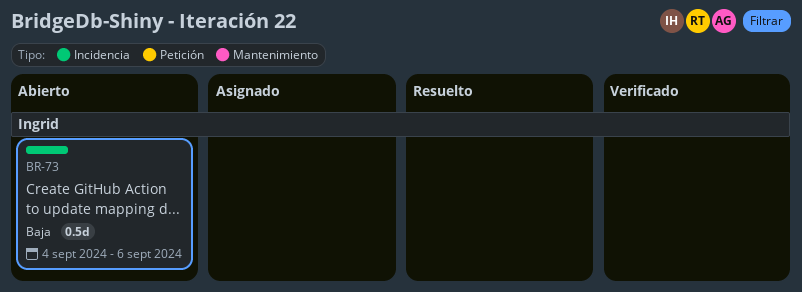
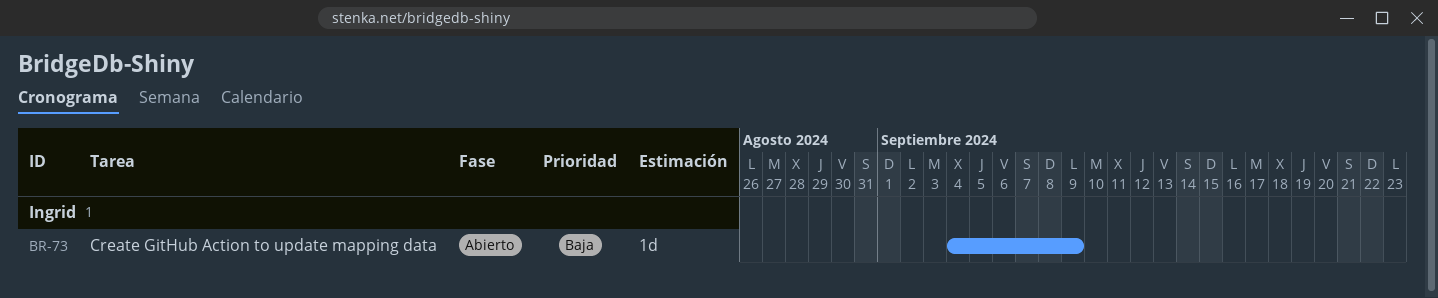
BR-73, estimate: 0.5d -> 1d
BR-73, due: Sep 6 -> Sep 9

